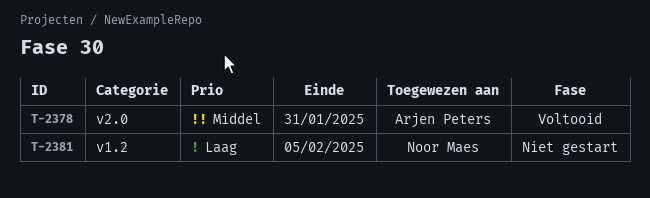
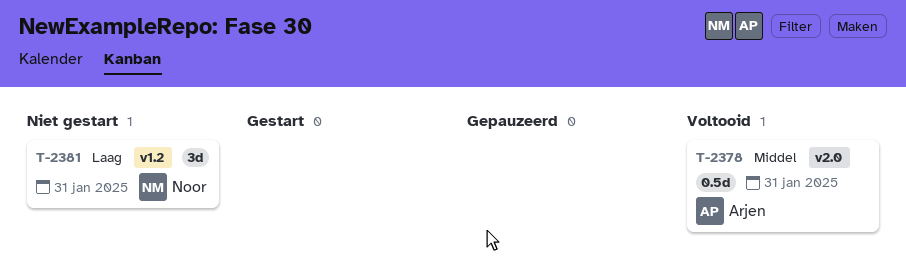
T-2381, due: Feb 5 -> Jan 31

